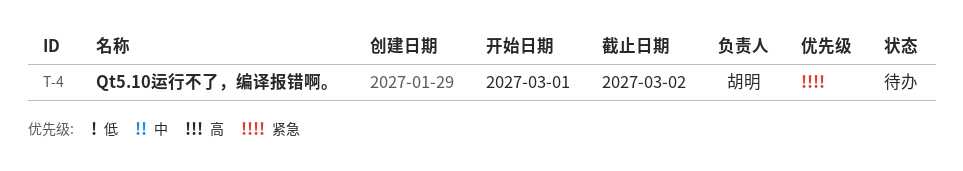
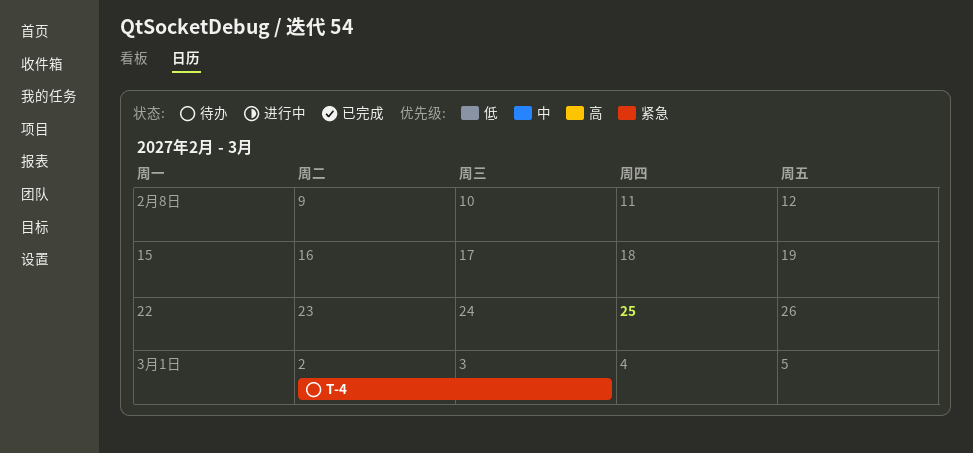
T-4, start: Mar 1 -> Mar 2
T-4, due: Mar 2 -> Mar 3

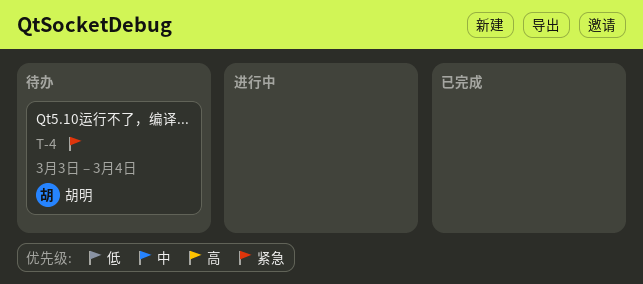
T-4, start: Mar 2 -> Mar 3
T-4, due: Mar 3 -> Mar 4

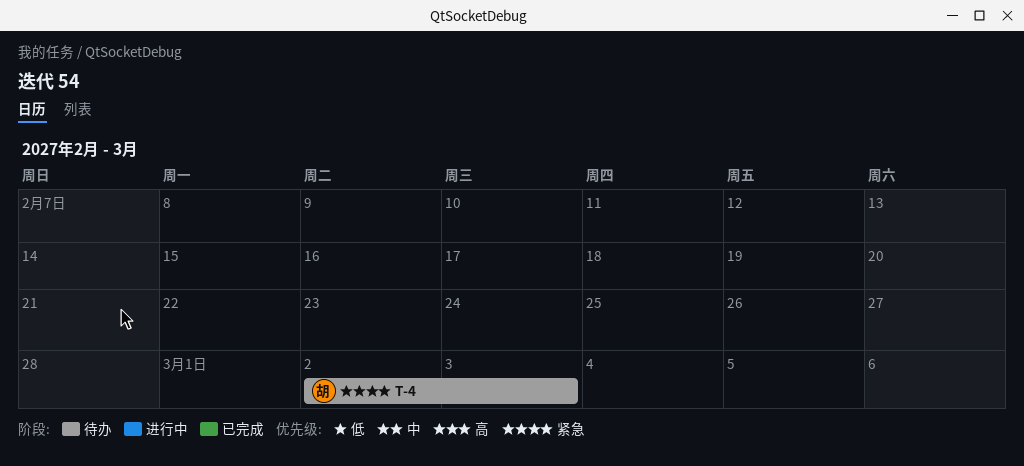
T-4, start: Mar 3 -> Mar 2
T-4, due: Mar 4 -> Mar 3

